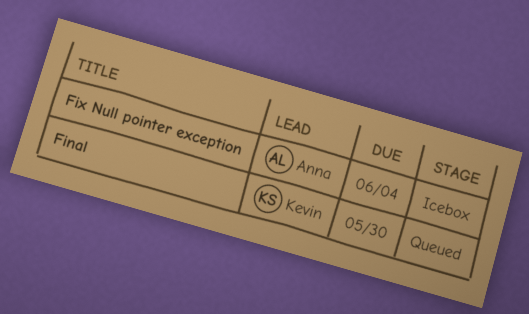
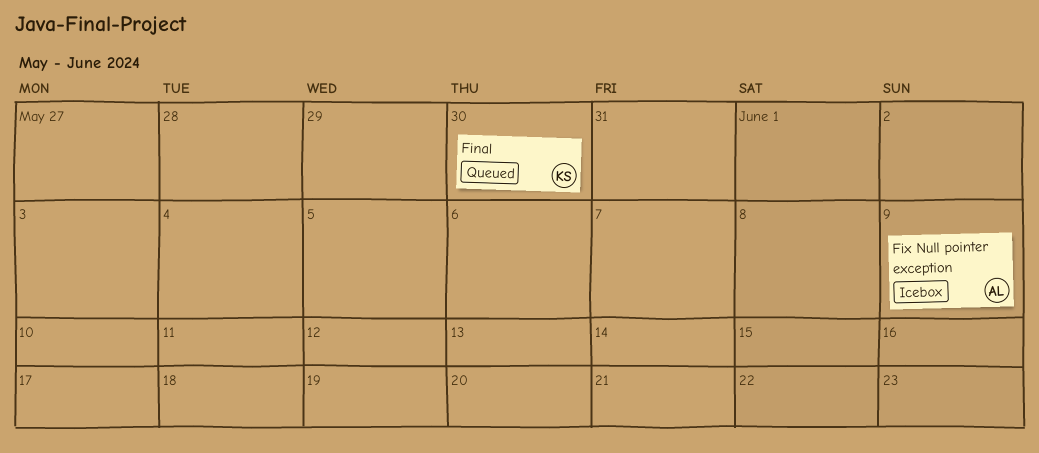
Fix Null pointer exception, due: Jun 4 -> Jun 9

